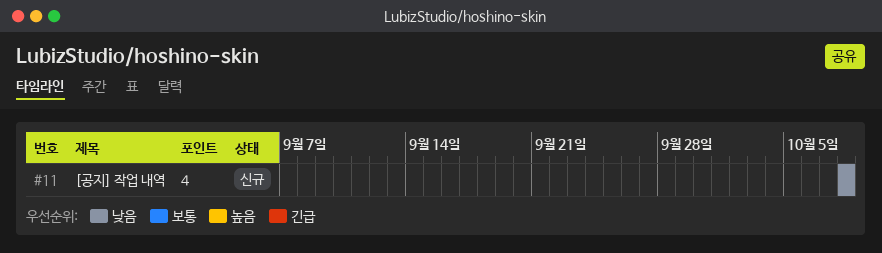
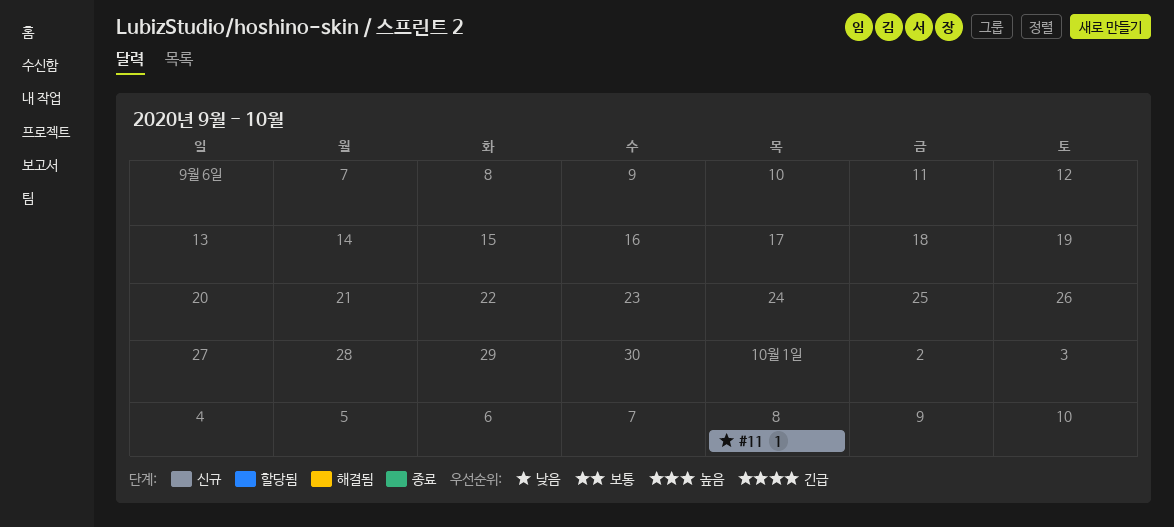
#11, estimate: 4 -> 1

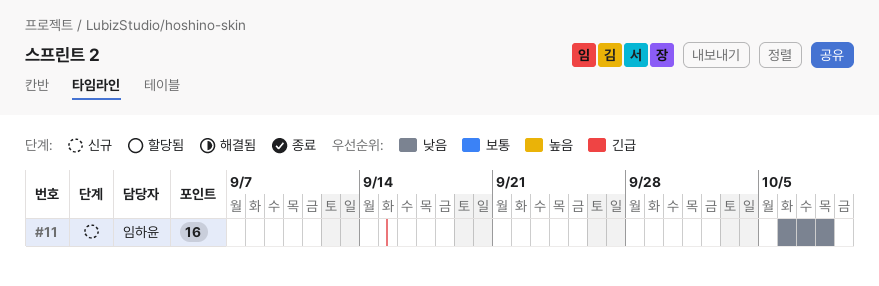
#11, estimate: 1 -> 16
#11, start: Oct 8 -> Oct 6

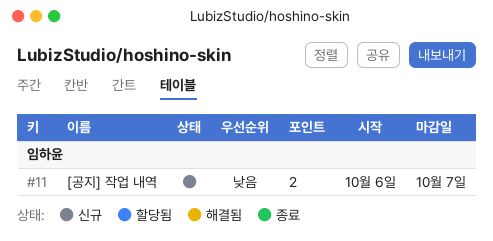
#11, estimate: 16 -> 2
#11, due: Oct 8 -> Oct 7

